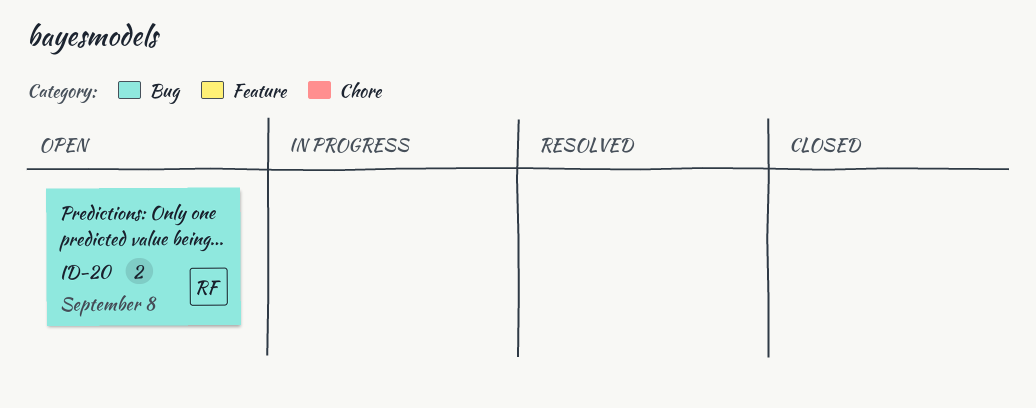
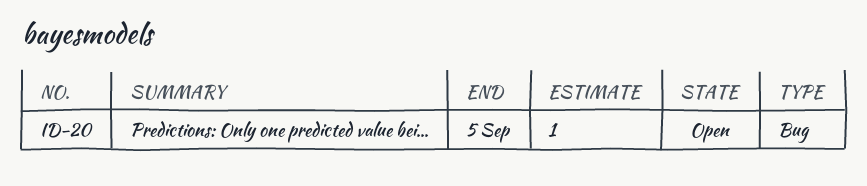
ID-20, estimate: 2 -> 1
ID-20, due: Sep 8 -> Sep 5

